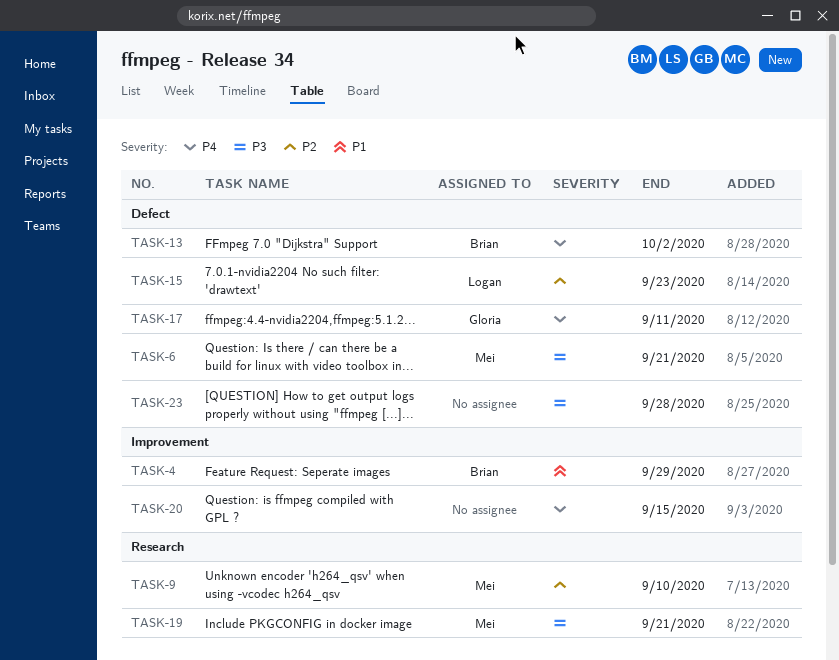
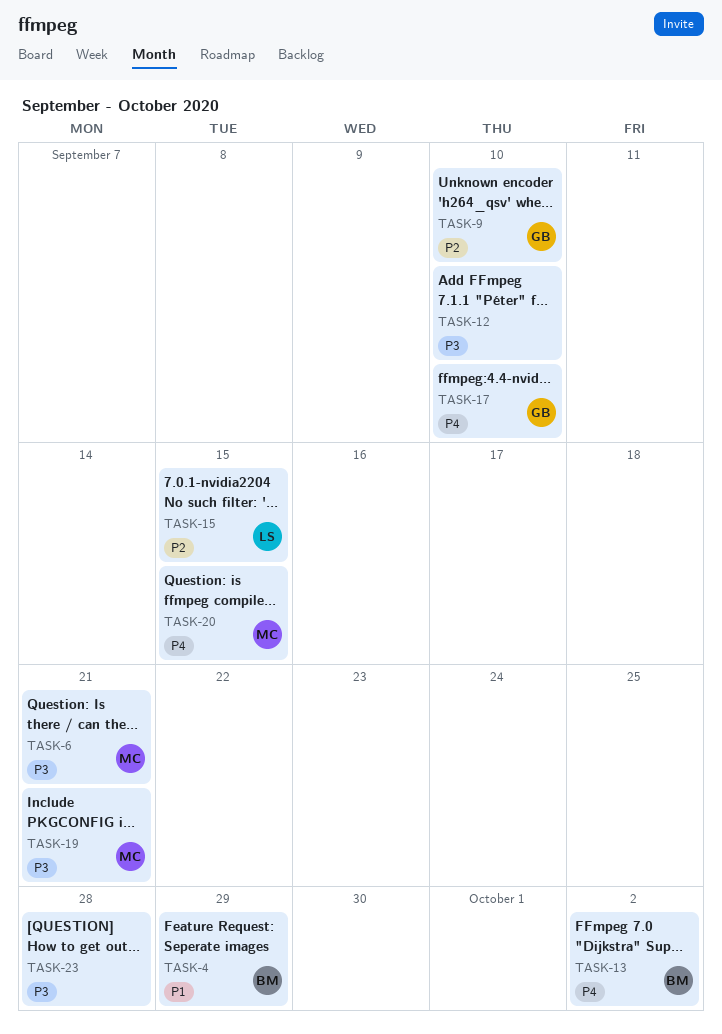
TASK-9, owner: Mei -> Gloria
TASK-12: none -> present
TASK-15, due: Sep 23 -> Sep 15
TASK-17, due: Sep 11 -> Sep 10
TASK-20, owner: none -> Mei

